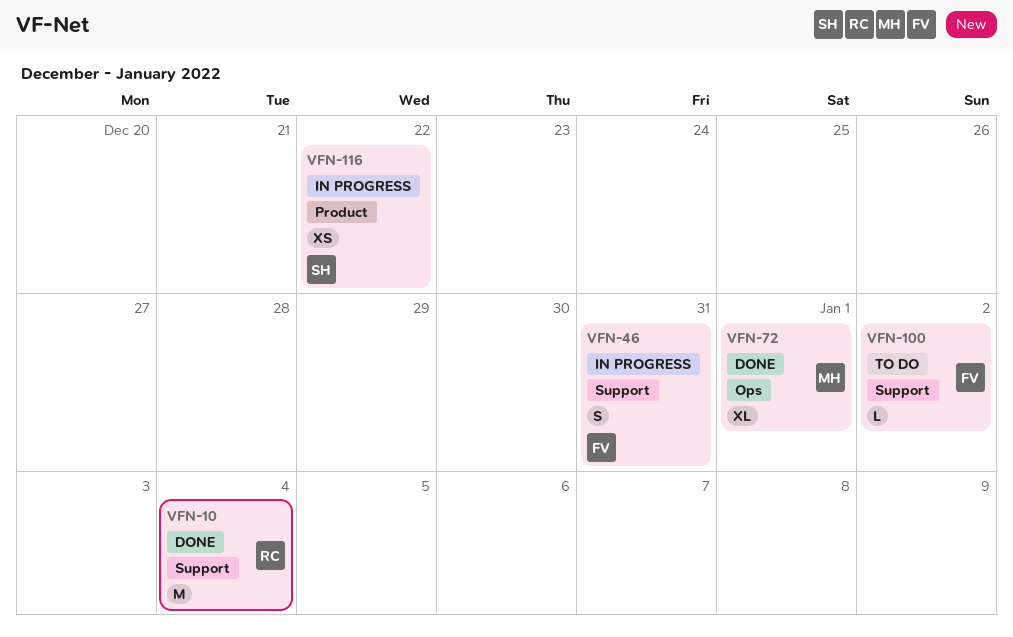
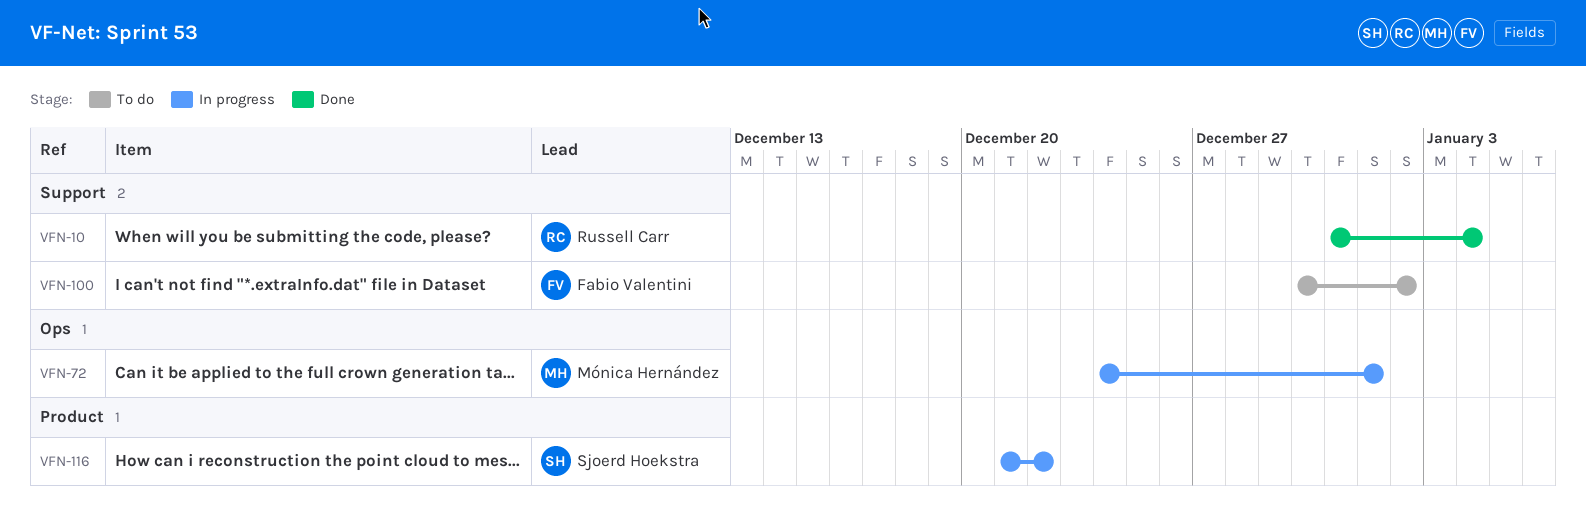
VFN-46: present -> none
VFN-72, status: Done -> In progress

